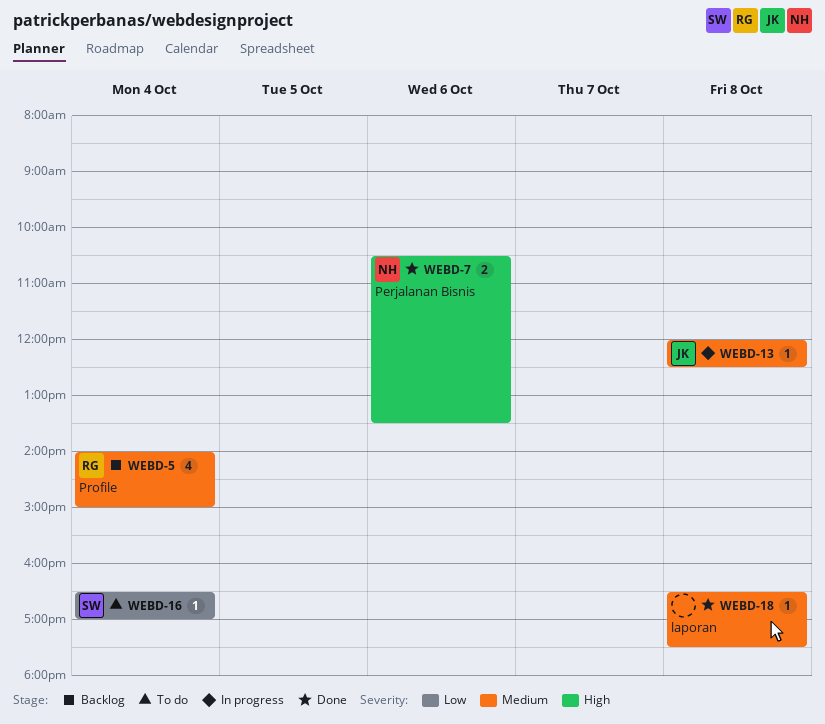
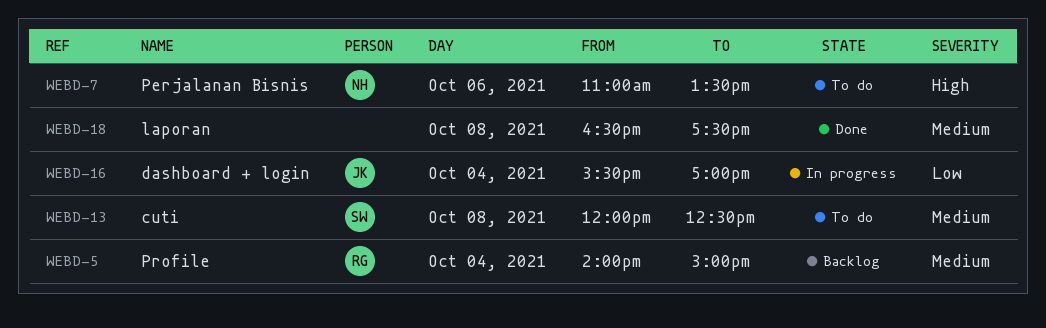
WEBD-7, status: Done -> To do
WEBD-7, begins: 10:30 -> 11:00
WEBD-13, status: In progress -> To do
WEBD-13, owner: JK -> SW
WEBD-16, status: To do -> In progress
WEBD-16, owner: SW -> JK
WEBD-16, begins: 16:30 -> 15:30

